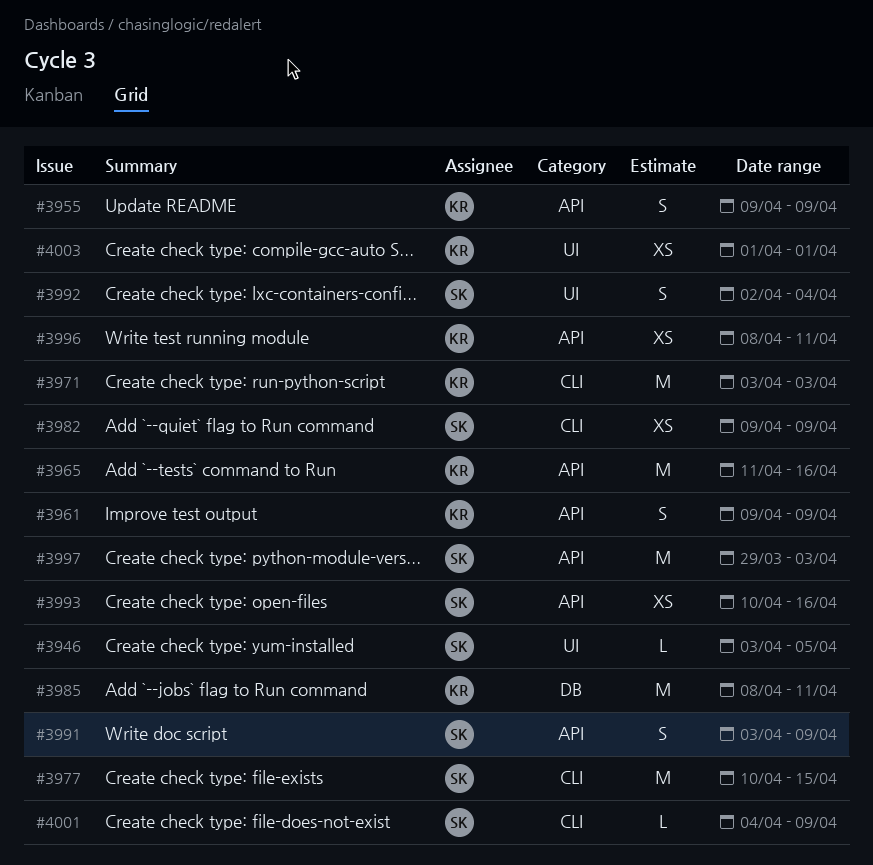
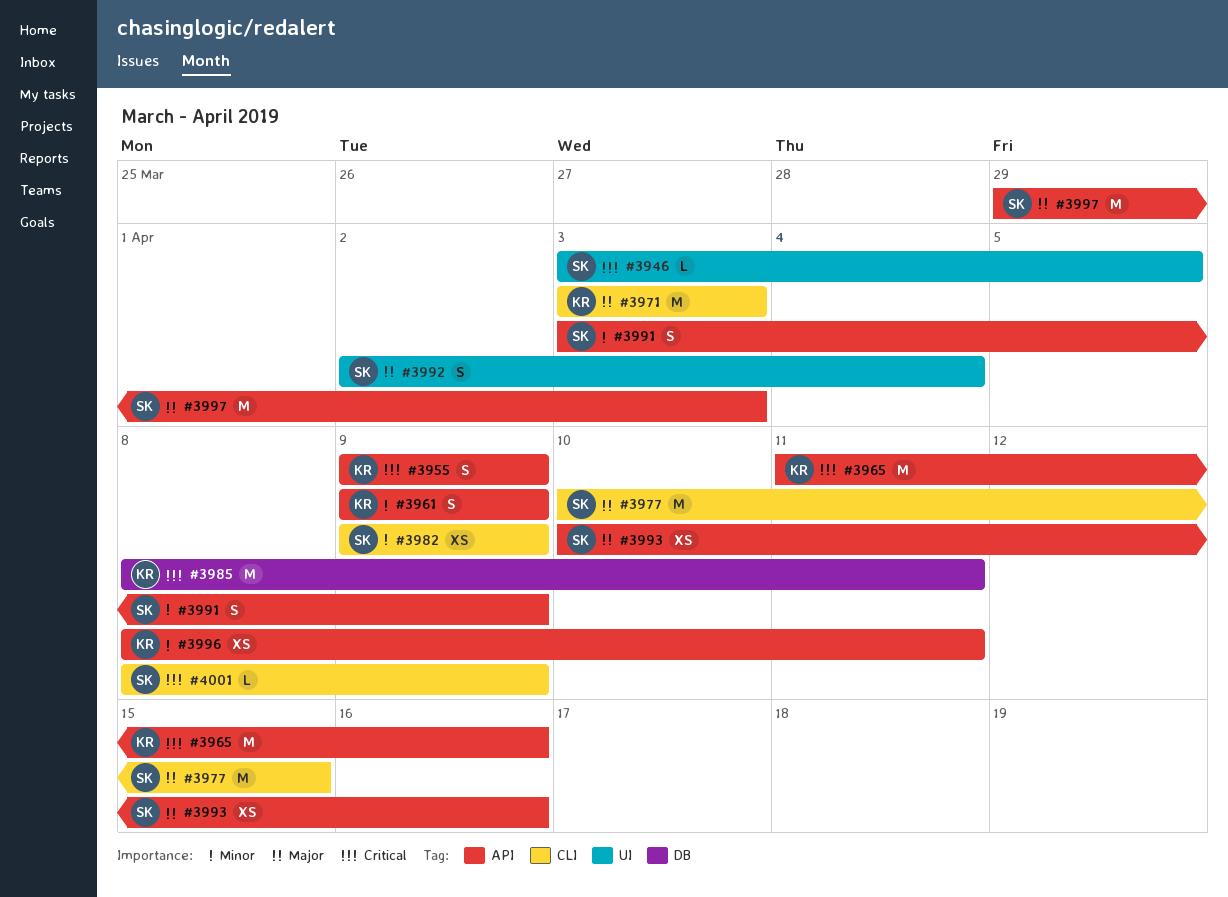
#4001, start: Apr 4 -> Apr 8
#4003: present -> none

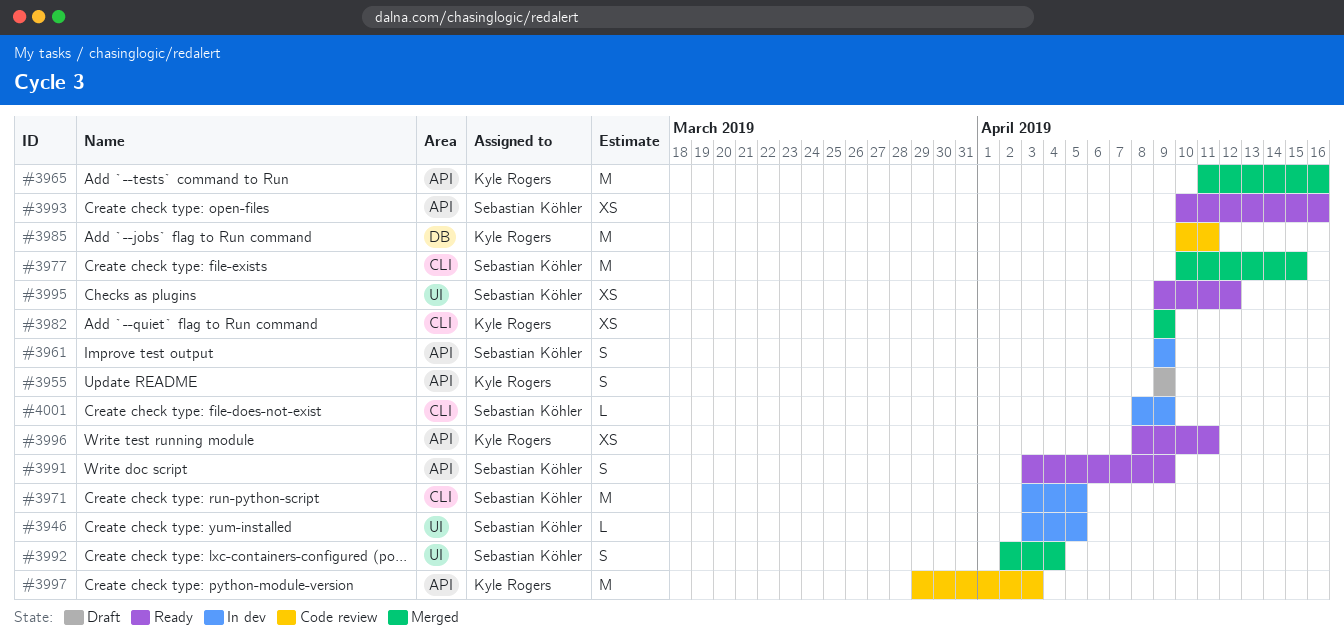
#3961, owner: Kyle Rogers -> Sebastian Köhler
#3971, owner: Kyle Rogers -> Sebastian Köhler
#3971, due: Apr 3 -> Apr 5
#3982, owner: Sebastian Köhler -> Kyle Rogers
#3985, start: Apr 8 -> Apr 10
#3995: none -> present
#3997, owner: Sebastian Köhler -> Kyle Rogers

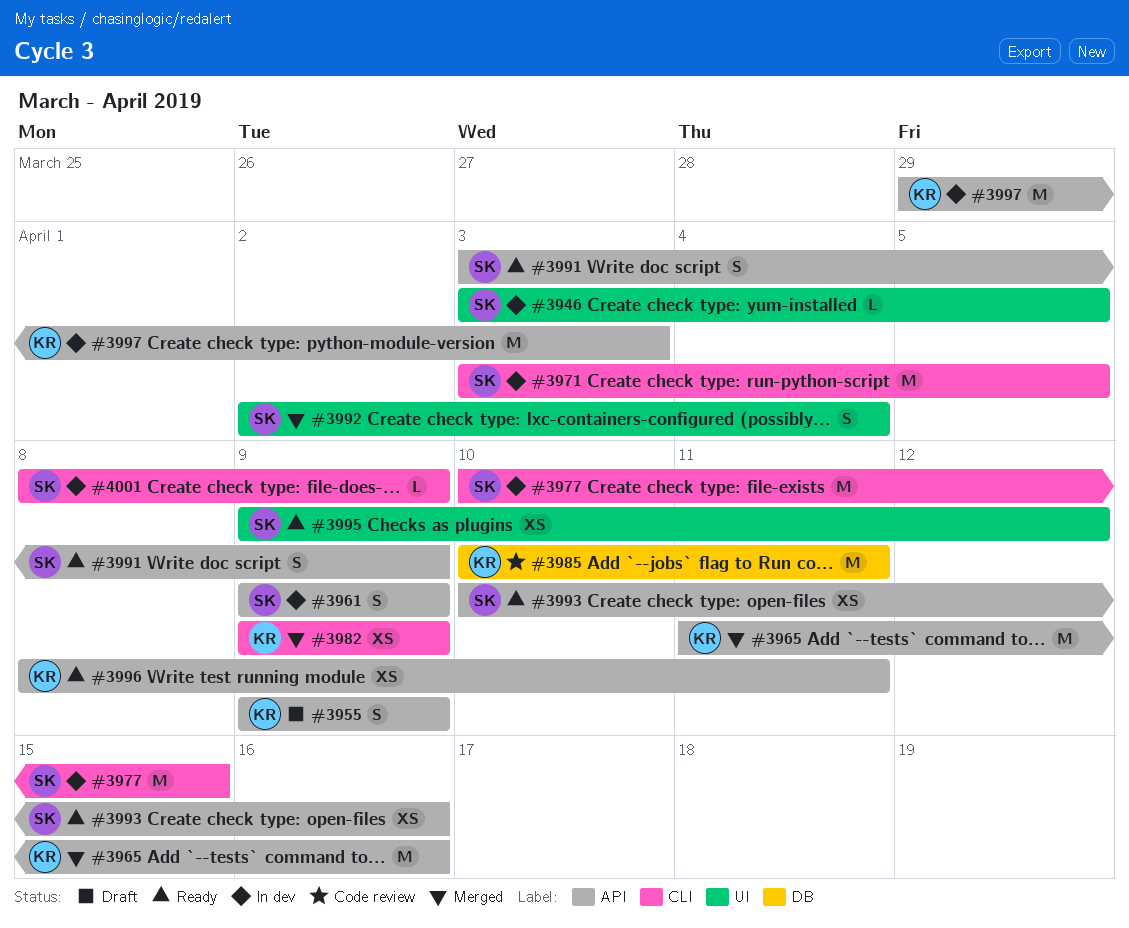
#3977, status: Merged -> In dev
#3997, status: Code review -> In dev

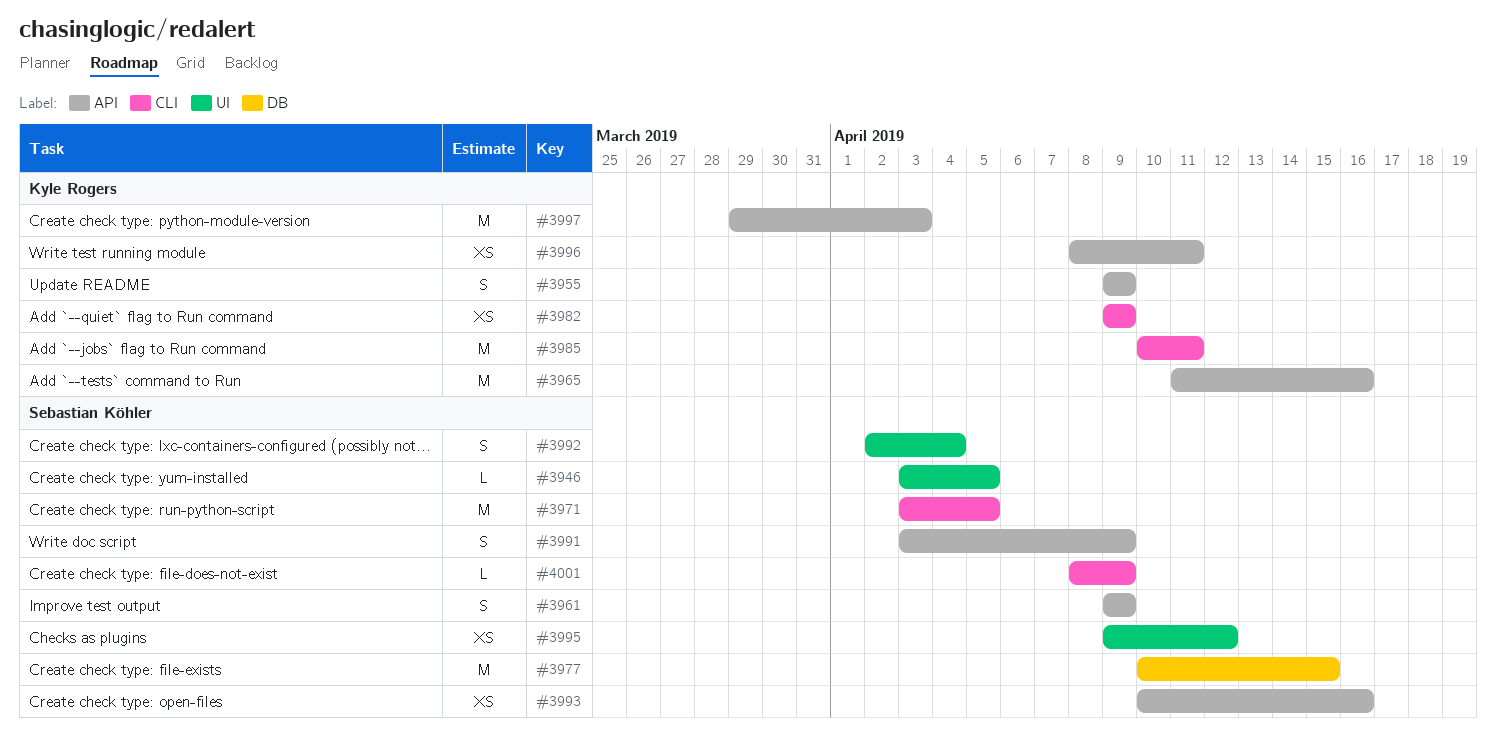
#3977, label: CLI -> DB
#3985, label: DB -> CLI

